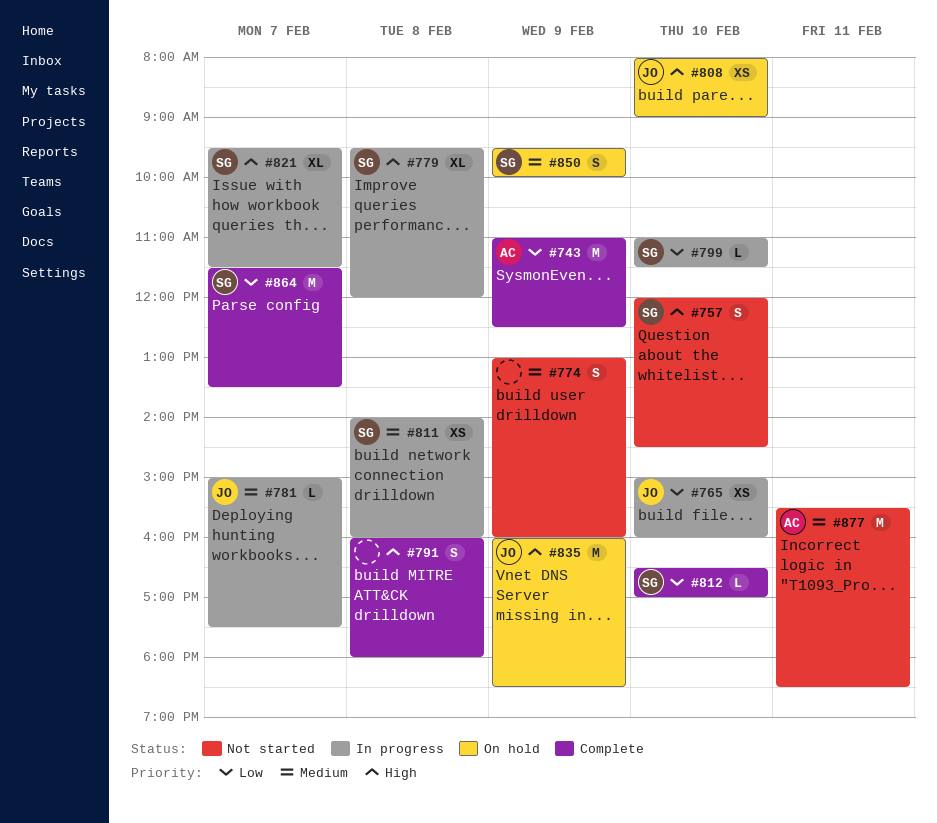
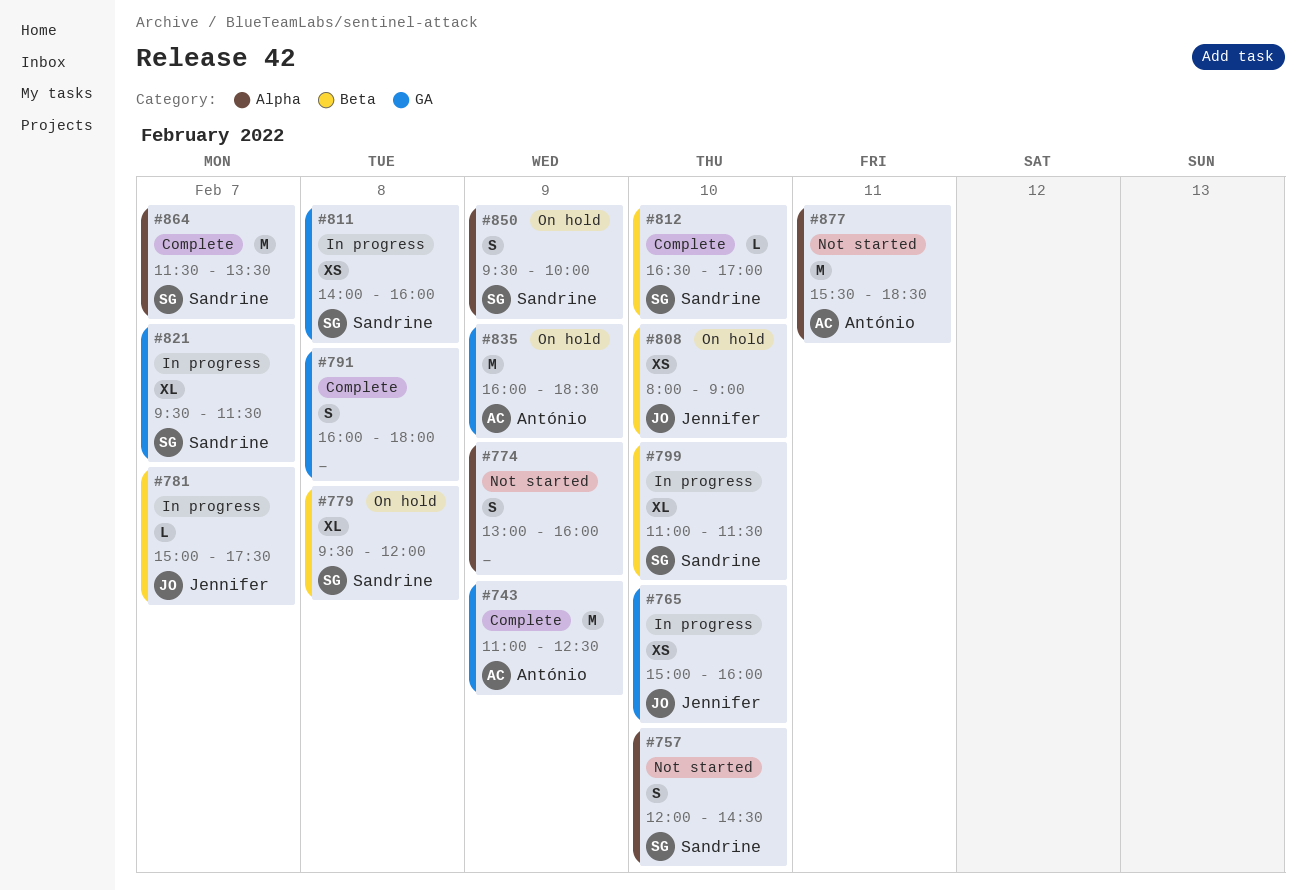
#779, status: In progress -> On hold
#799, estimate: L -> XL
#835, owner: Jennifer -> António

